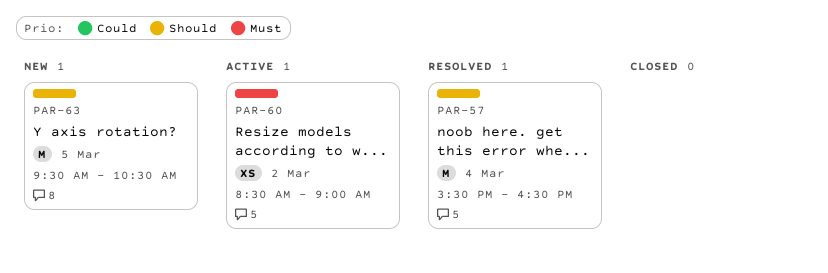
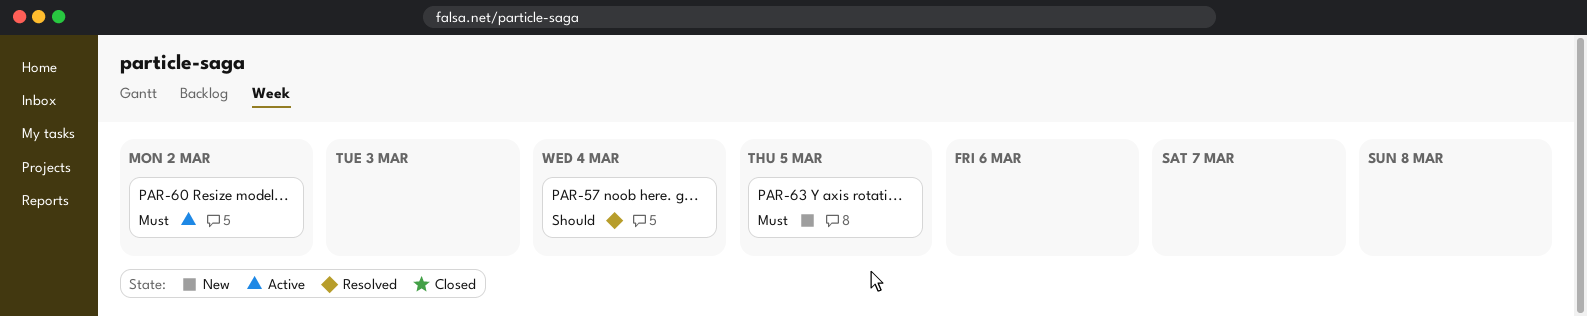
PAR-63, priority: Should -> Must

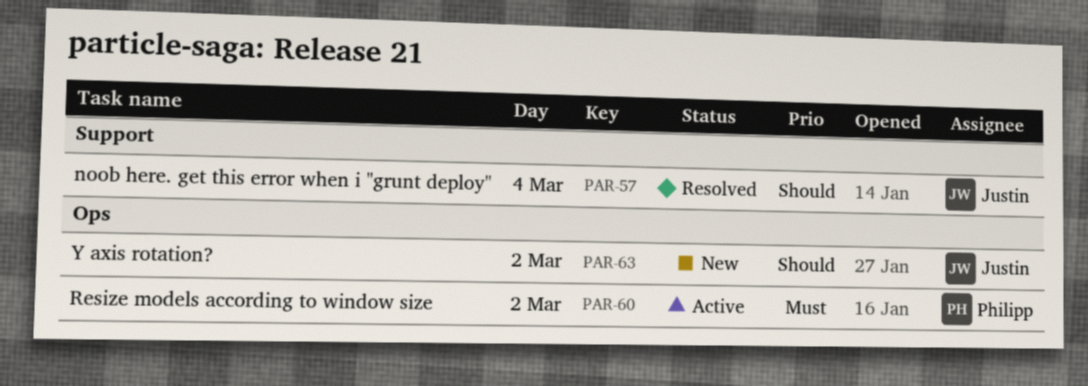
PAR-63, priority: Must -> Should
PAR-63, day: Mar 5 -> Mar 2

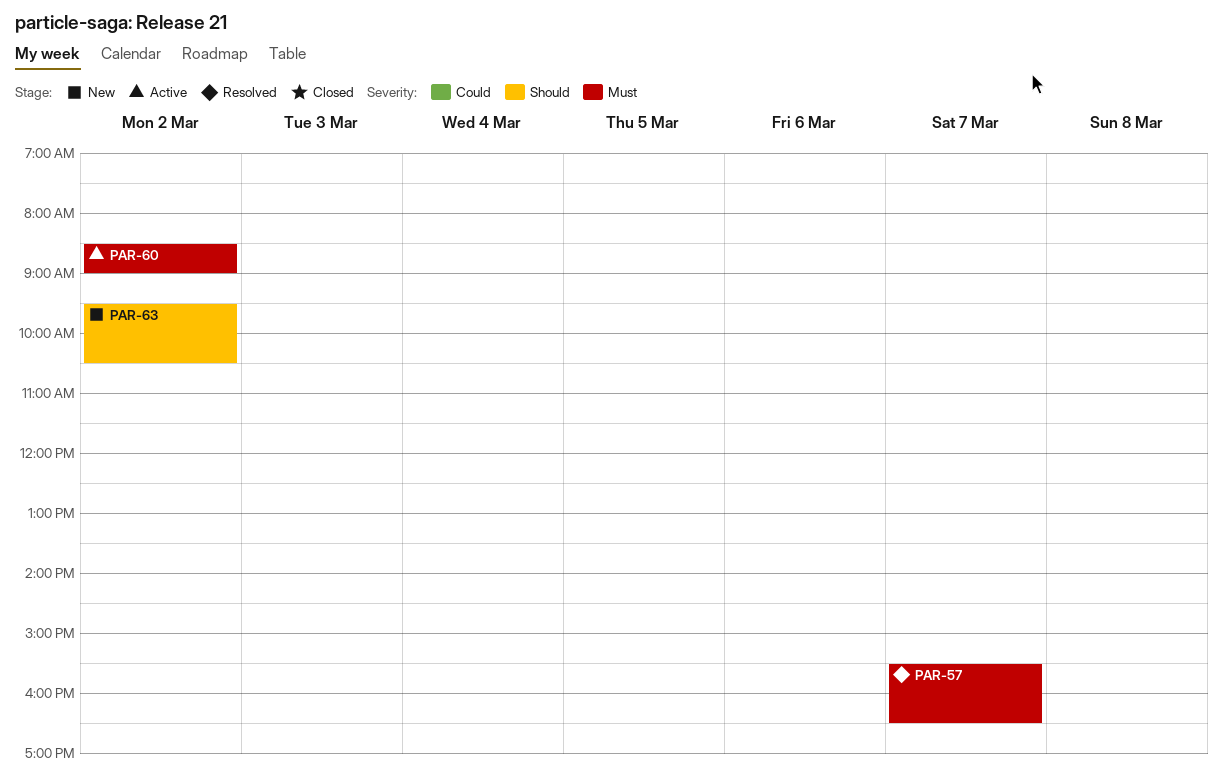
PAR-57, priority: Should -> Must
PAR-57, day: Mar 4 -> Mar 7

